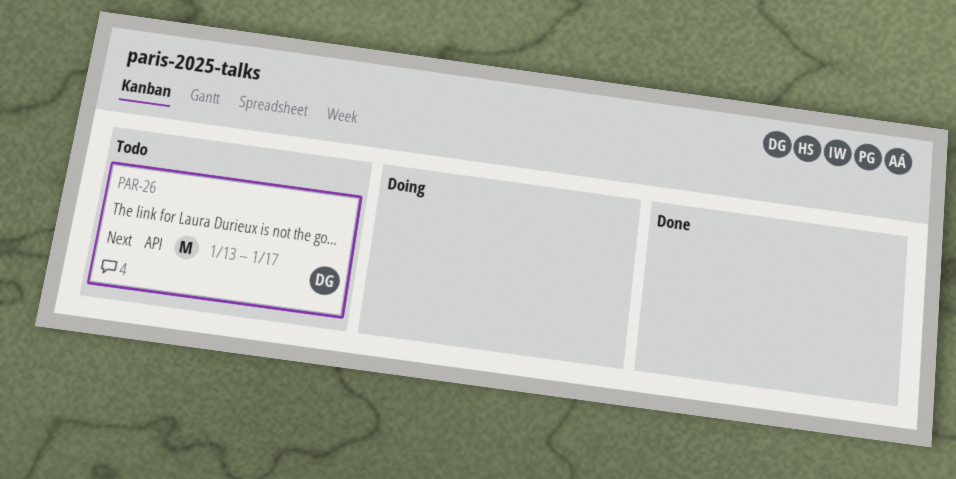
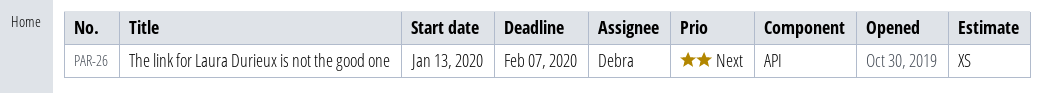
PAR-26, estimate: M -> XS
PAR-26, due: Jan 17 -> Feb 7

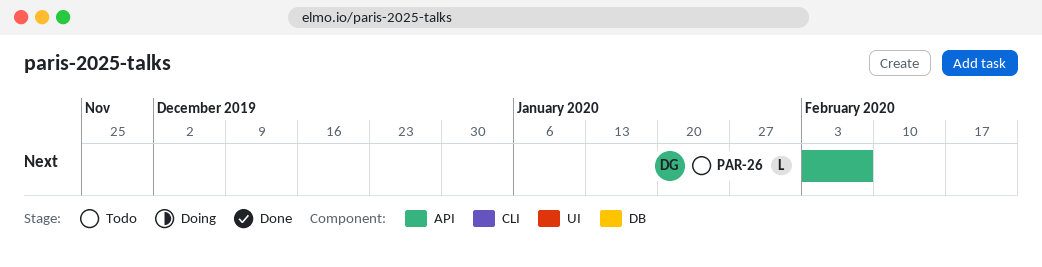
PAR-26, estimate: XS -> L
PAR-26, start: Jan 13 -> Feb 3

